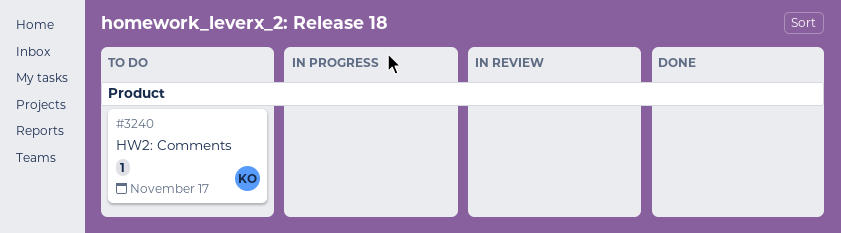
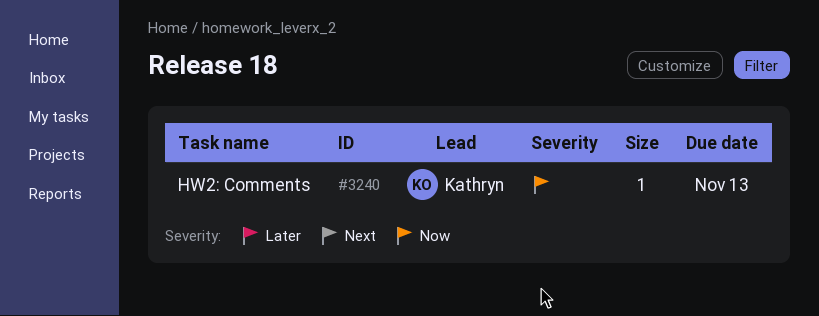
#3240, due: Nov 17 -> Nov 13

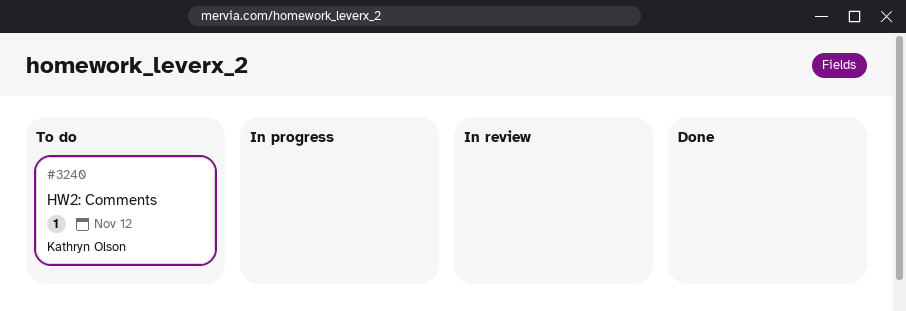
#3240, due: Nov 13 -> Nov 12

